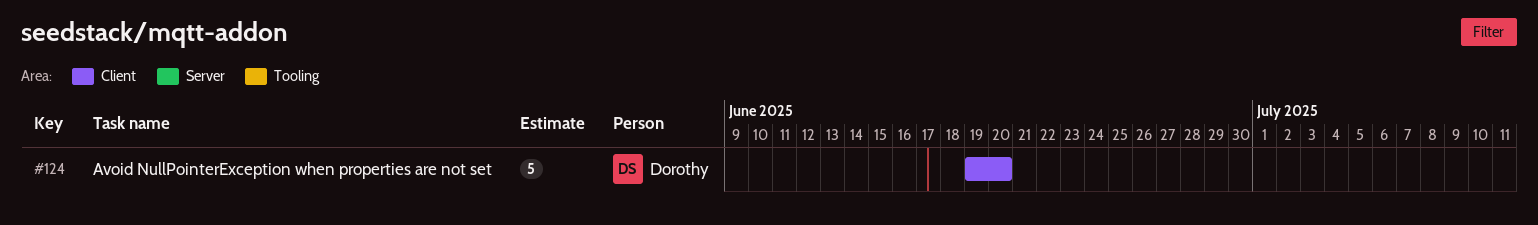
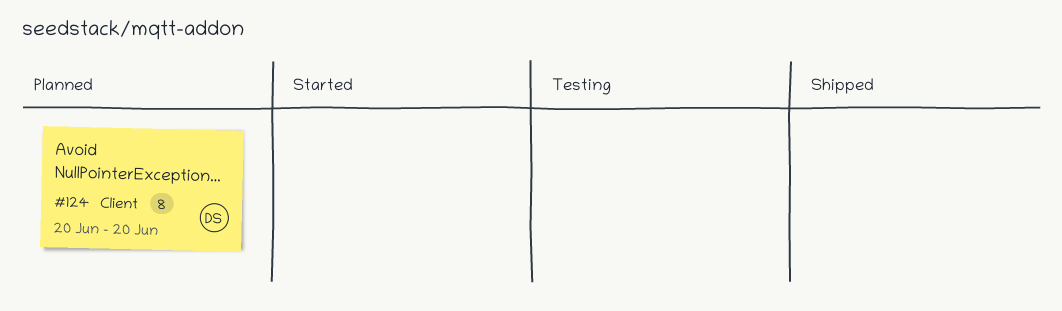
#124, estimate: 5 -> 8
#124, start: Jun 19 -> Jun 20

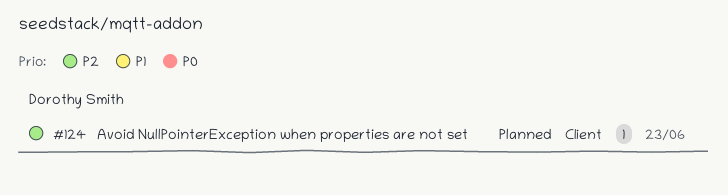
#124, estimate: 8 -> 1
#124, due: Jun 20 -> Jun 23

